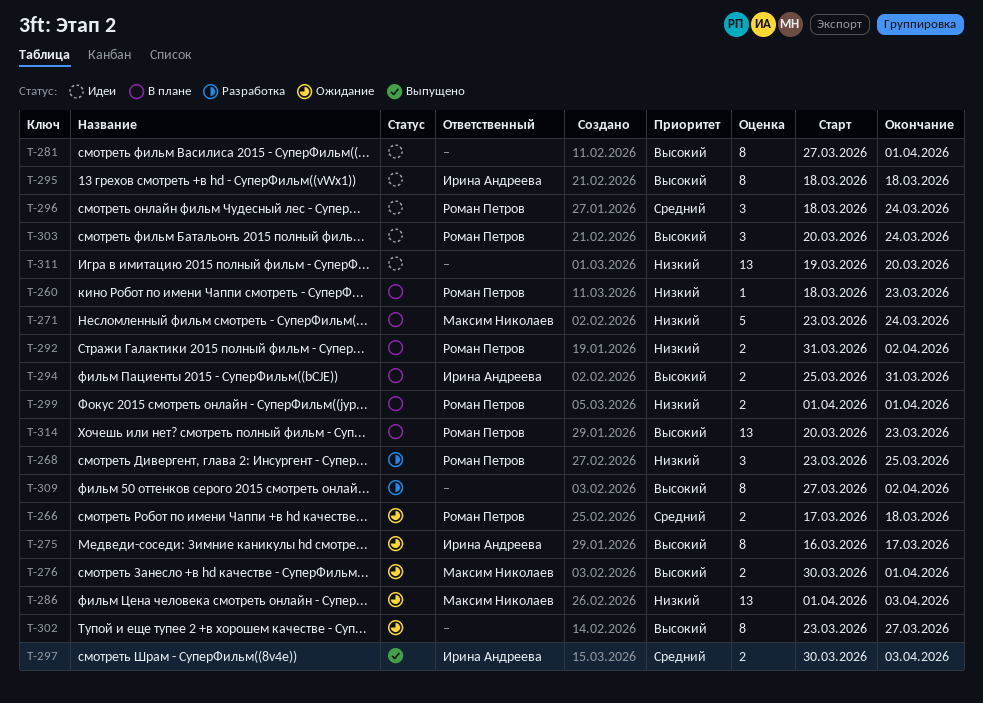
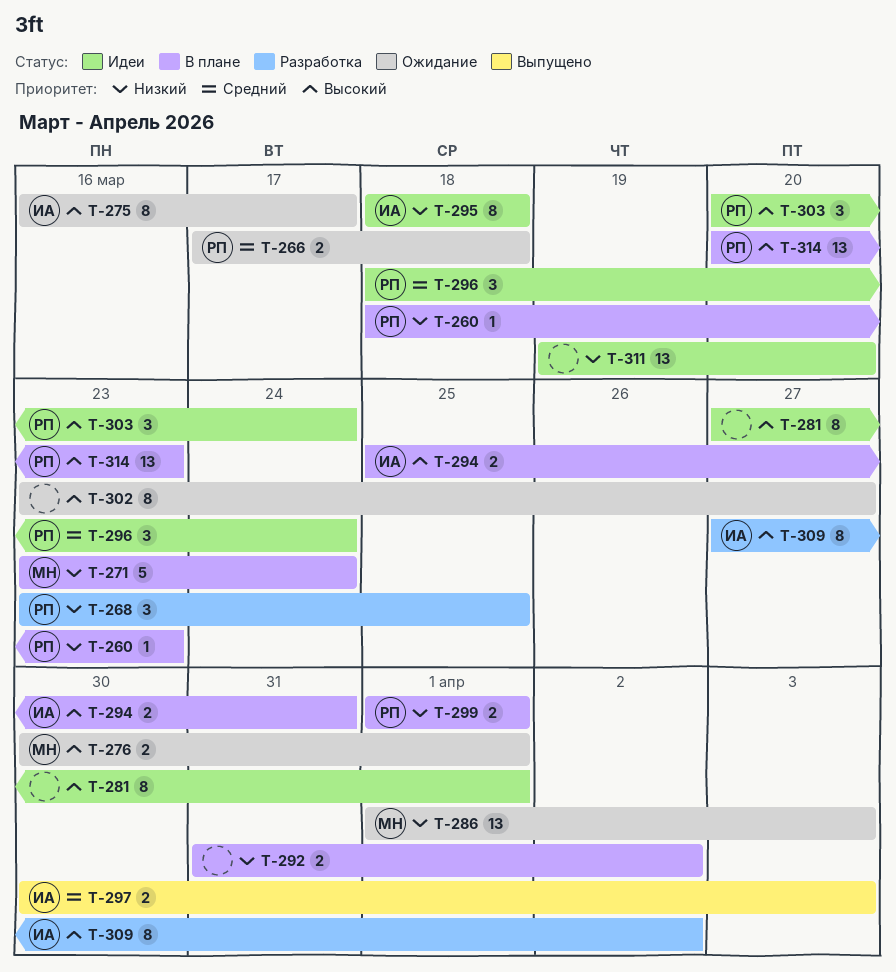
T-292, owner: Роман Петров -> none
T-295, priority: Высокий -> Низкий
T-309, owner: none -> Ирина Андреева

